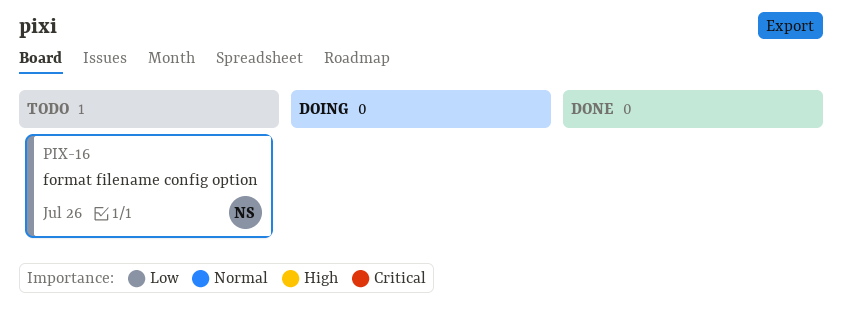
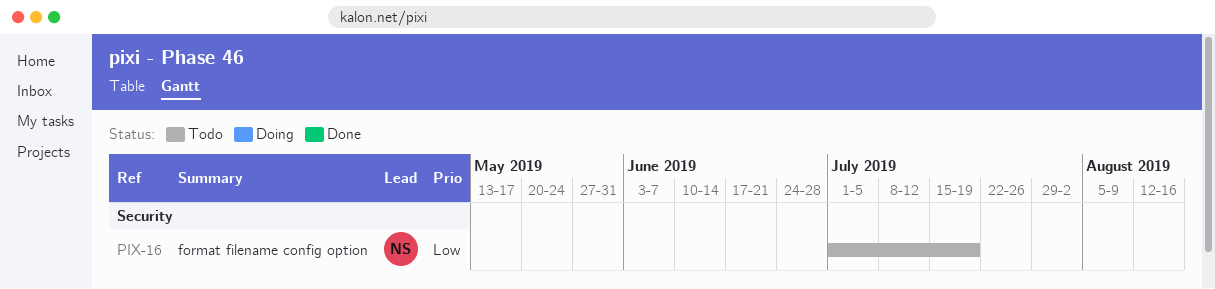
PIX-16, due: Jul 26 -> Jul 19

